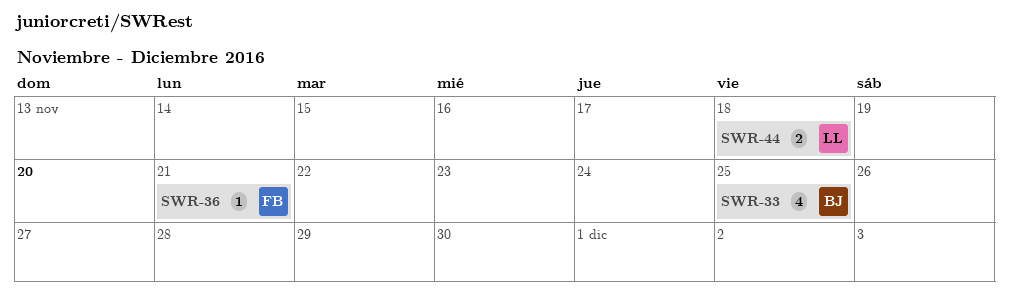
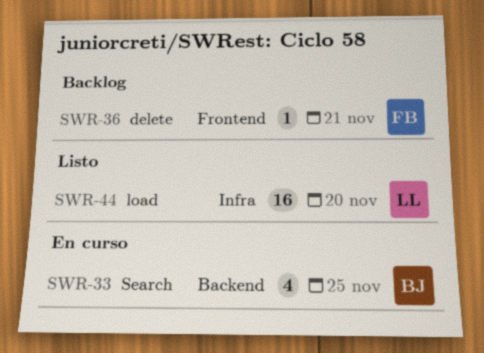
SWR-44, estimate: 2 -> 16
SWR-44, due: Nov 18 -> Nov 20

